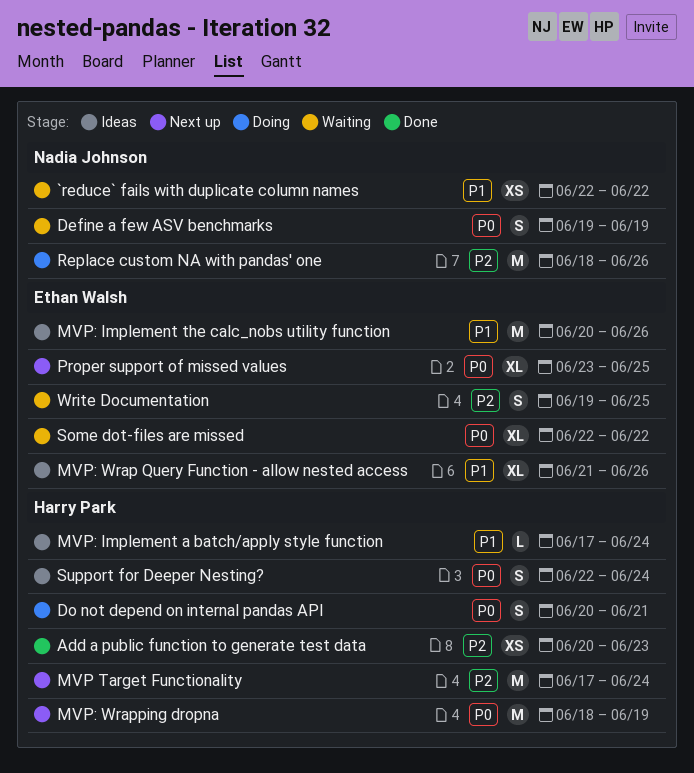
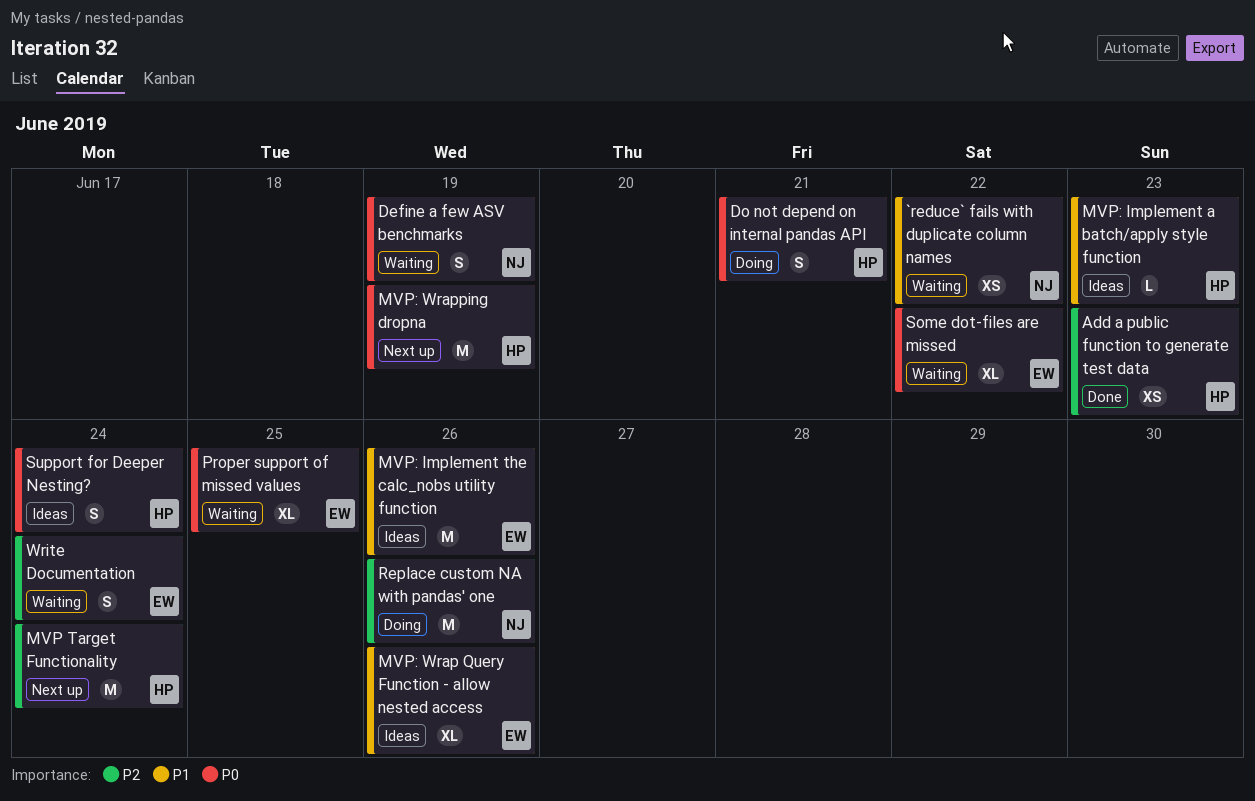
MVP: Implement a batch/apply style function, due: Jun 24 -> Jun 23
Proper support of missed values, status: Next up -> Waiting
Write Documentation, due: Jun 25 -> Jun 24

